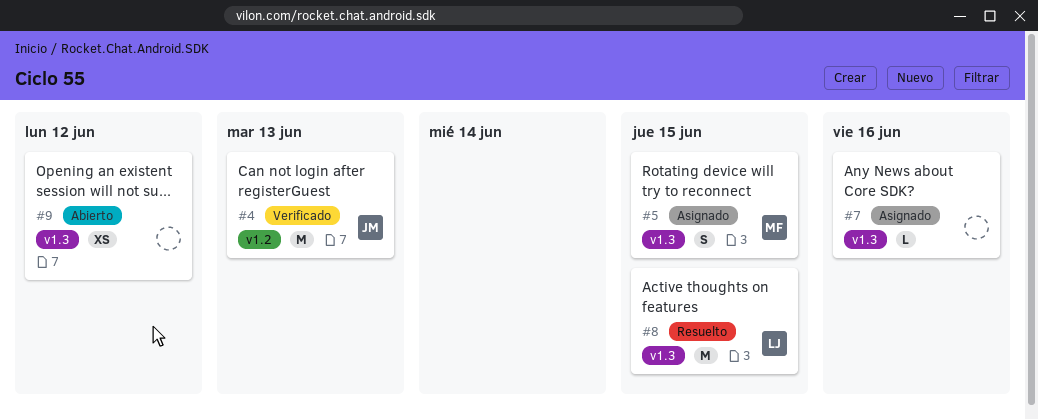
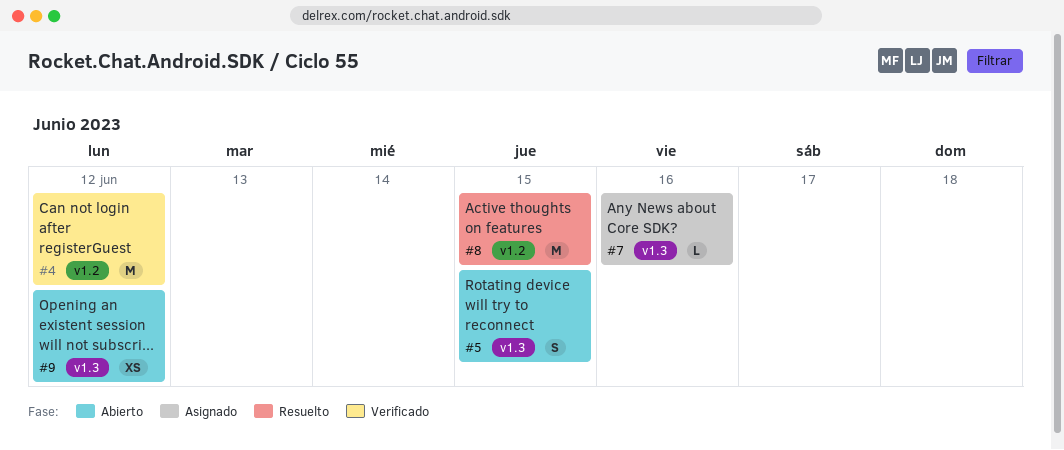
#4, due: Jun 13 -> Jun 12
#5, status: Asignado -> Abierto
#8, label: v1.3 -> v1.2

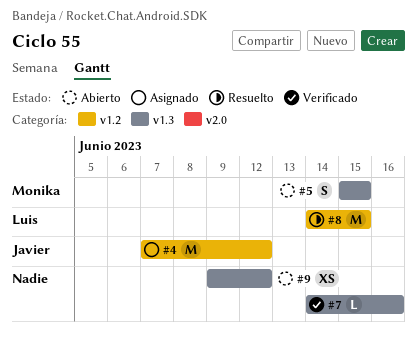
#4, status: Verificado -> Asignado
#7, status: Asignado -> Verificado

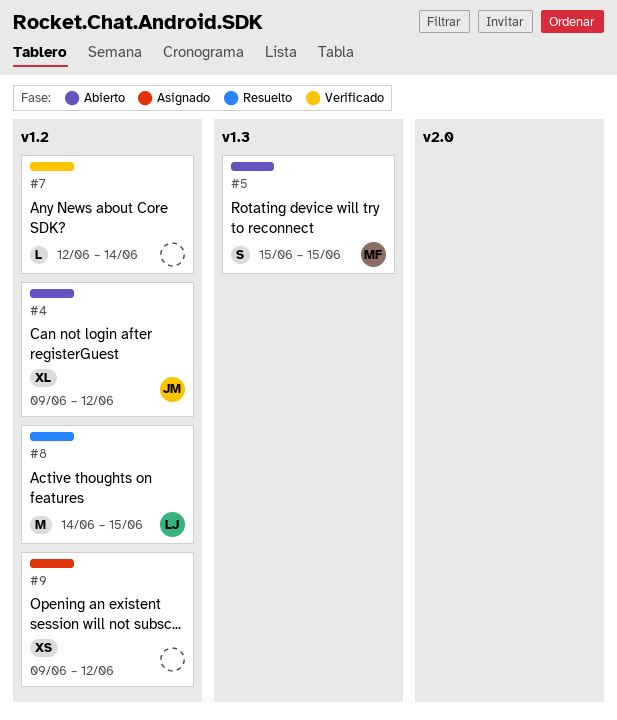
#4, status: Asignado -> Abierto
#4, estimate: M -> XL
#4, start: Jun 7 -> Jun 9
#7, label: v1.3 -> v1.2
#7, start: Jun 14 -> Jun 12
#7, due: Jun 16 -> Jun 14
#9, status: Abierto -> Asignado
#9, label: v1.3 -> v1.2

